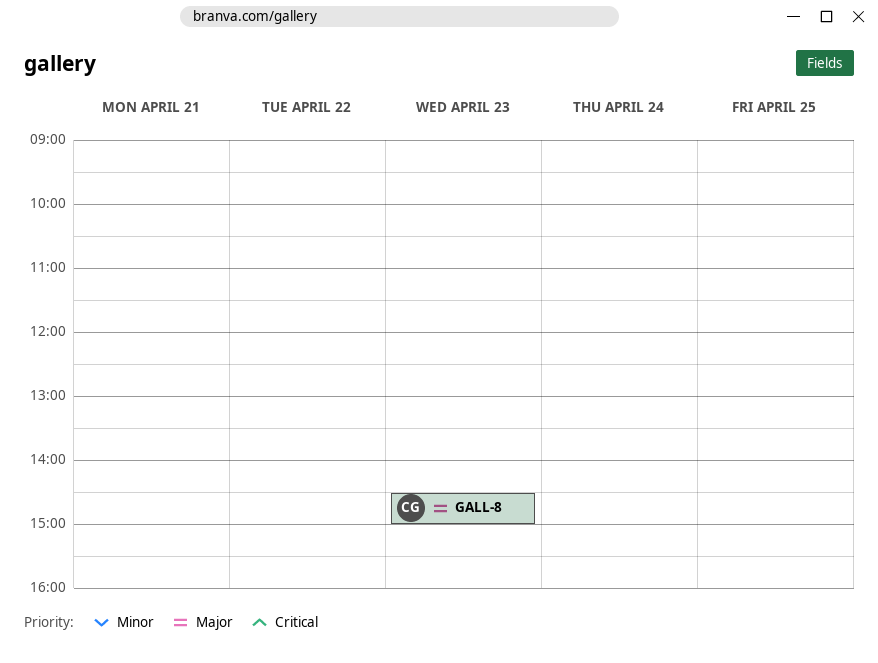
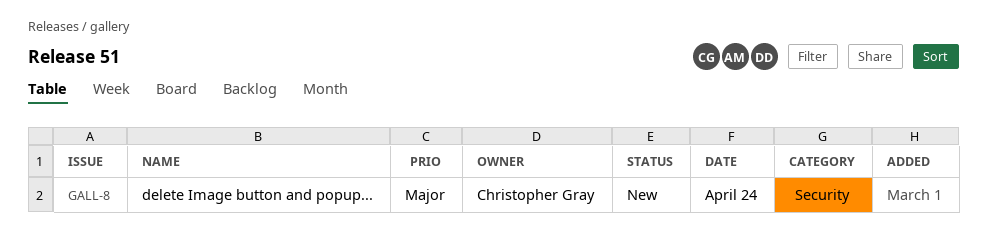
GALL-8, day: Apr 23 -> Apr 24

